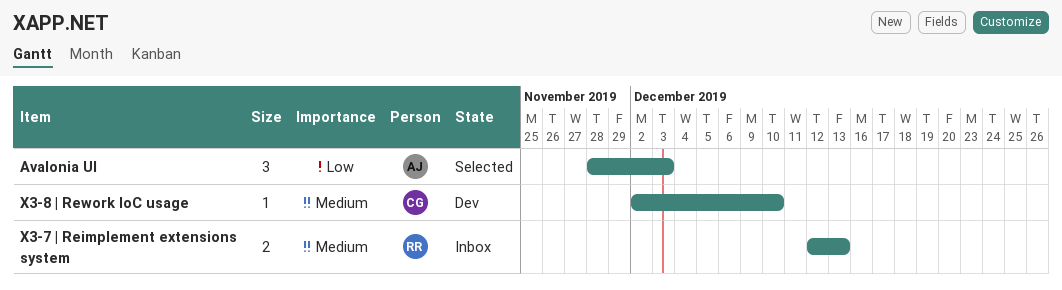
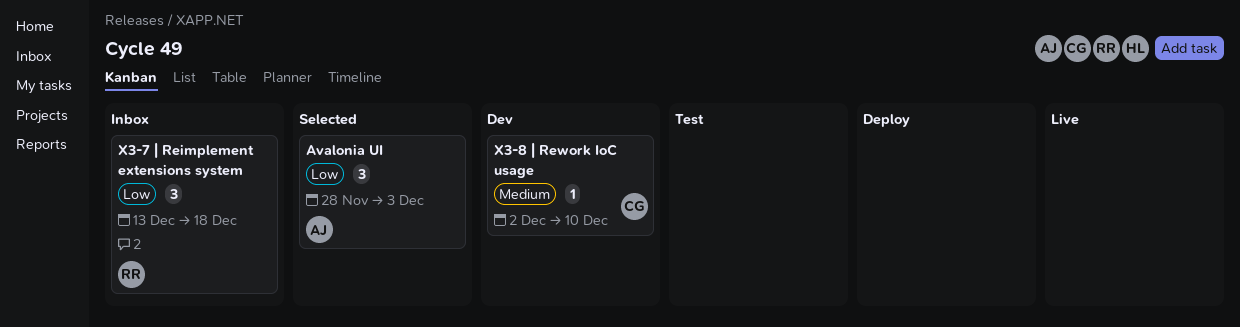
X3-7 | Reimplement extensions system, priority: Medium -> Low
X3-7 | Reimplement extensions system, estimate: 2 -> 3
X3-7 | Reimplement extensions system, start: Dec 12 -> Dec 13
X3-7 | Reimplement extensions system, due: Dec 13 -> Dec 18

